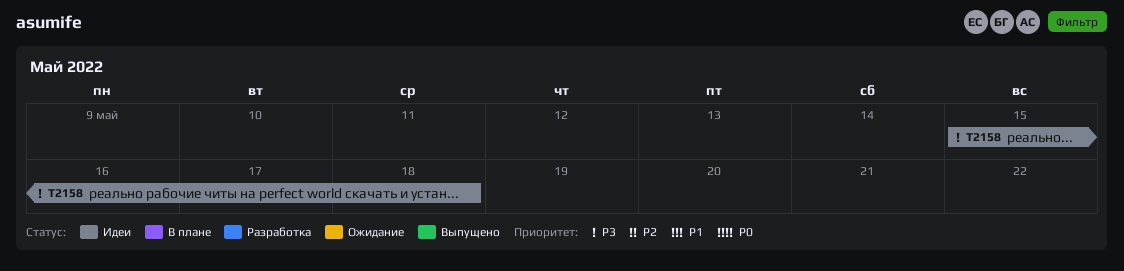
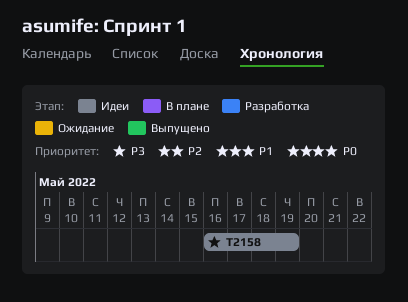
T2158, start: May 15 -> May 16
T2158, due: May 18 -> May 19

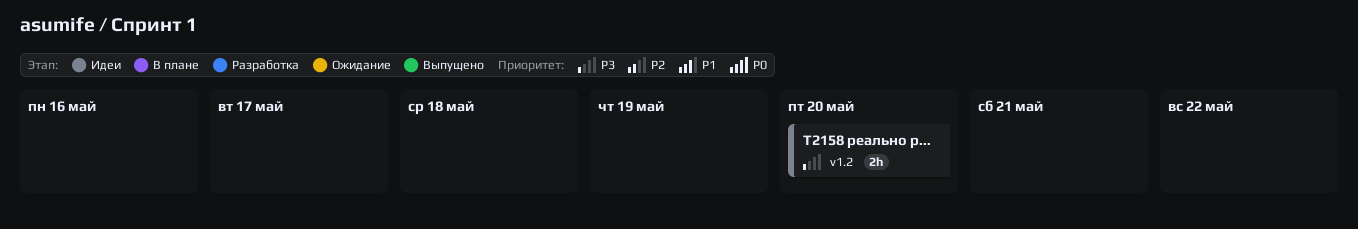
T2158, due: May 19 -> May 20

